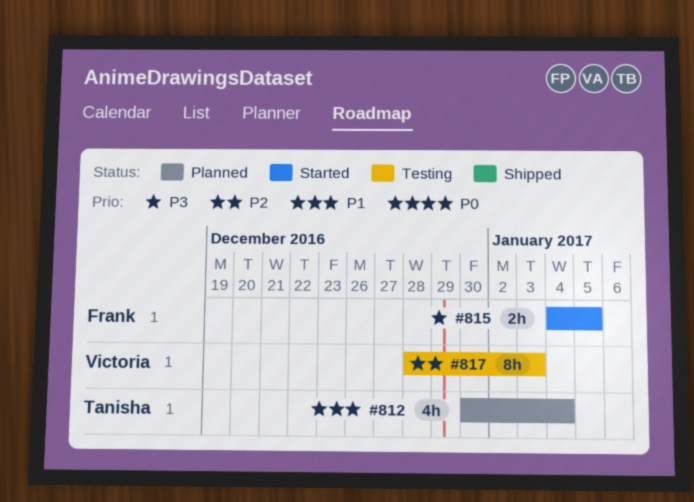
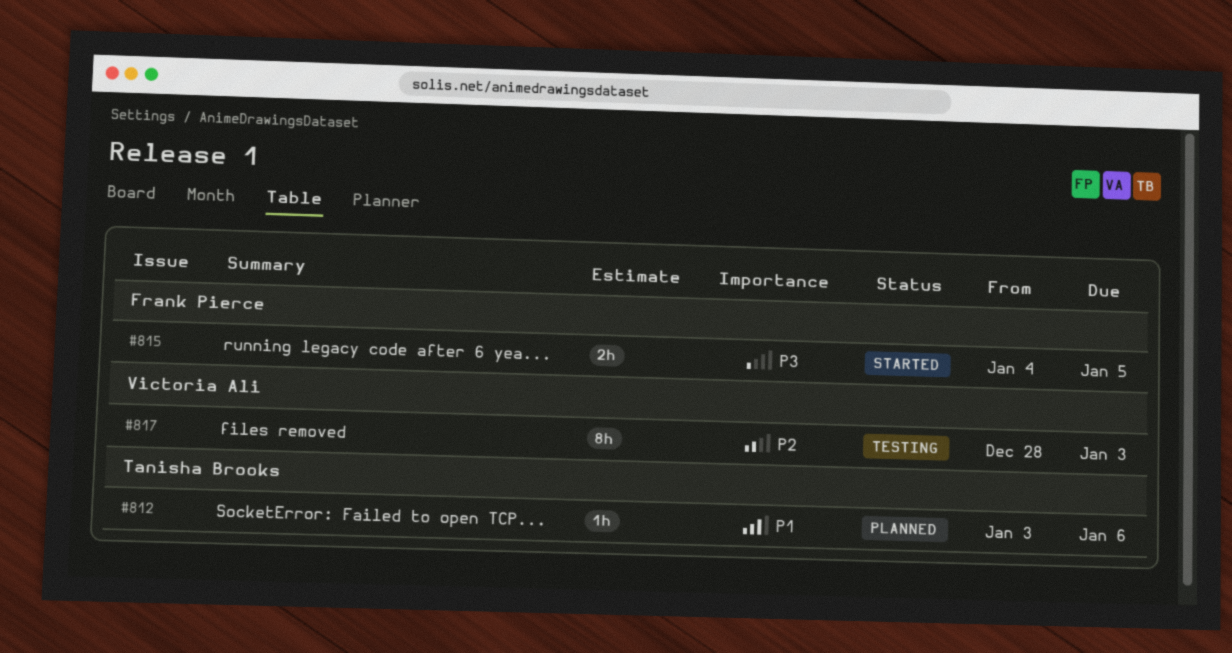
#812, estimate: 4h -> 1h
#812, start: Dec 30 -> Jan 3
#812, due: Jan 4 -> Jan 6

